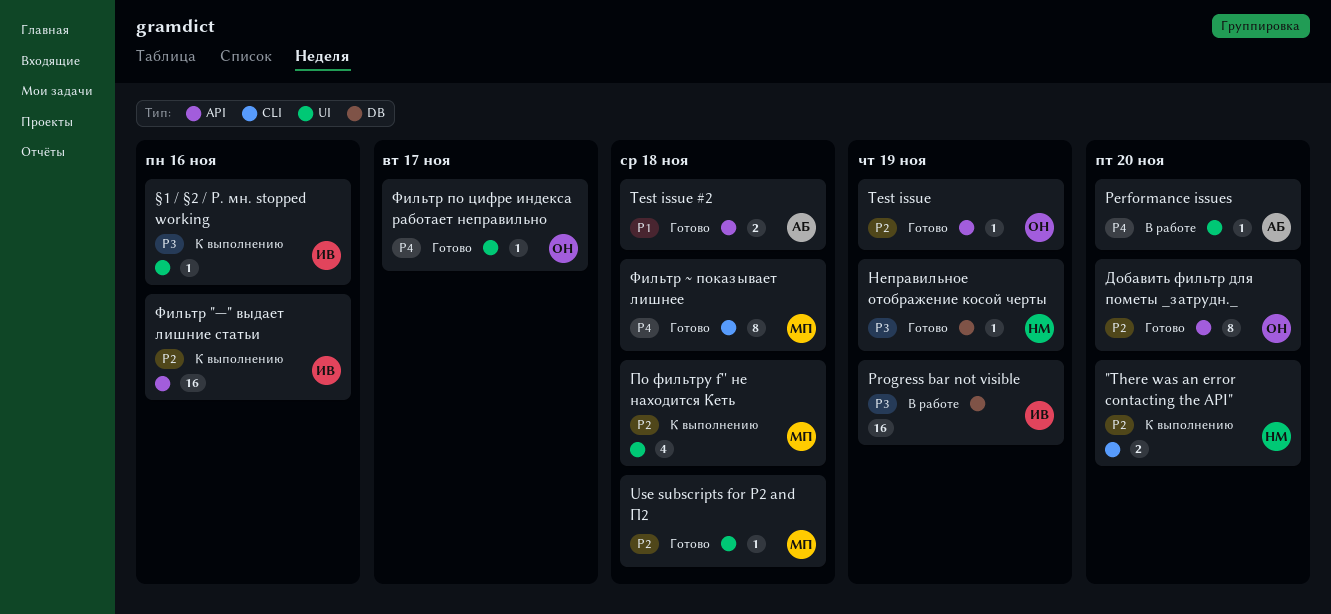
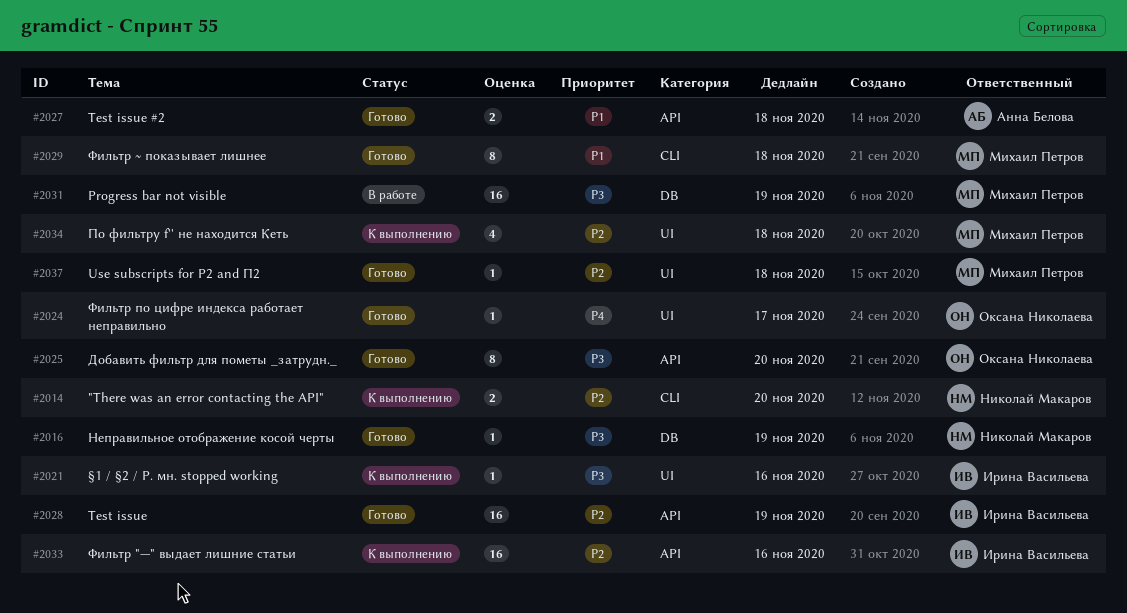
Performance issues: present -> none
Progress bar not visible, owner: Ирина Васильева -> Михаил Петров
Test issue, owner: Оксана Николаева -> Ирина Васильева
Test issue, estimate: 1 -> 16
Добавить фильтр для пометы _затрудн._, priority: P2 -> P3
Фильтр ~ показывает лишнее, priority: P4 -> P1

